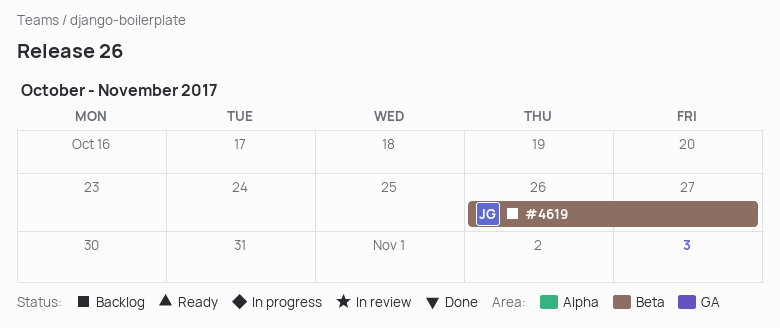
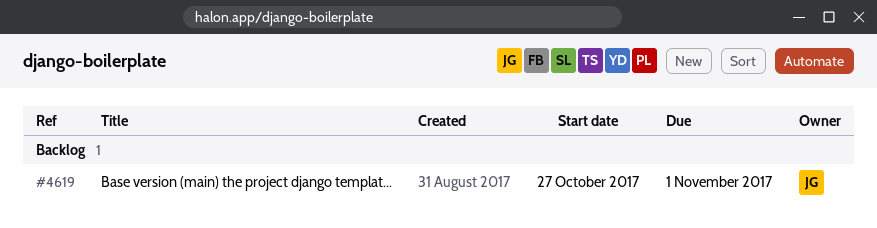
#4619, start: Oct 26 -> Oct 27
#4619, due: Oct 27 -> Nov 1

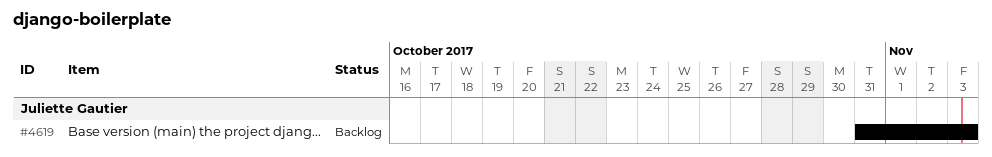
#4619, start: Oct 27 -> Oct 31
#4619, due: Nov 1 -> Nov 3

